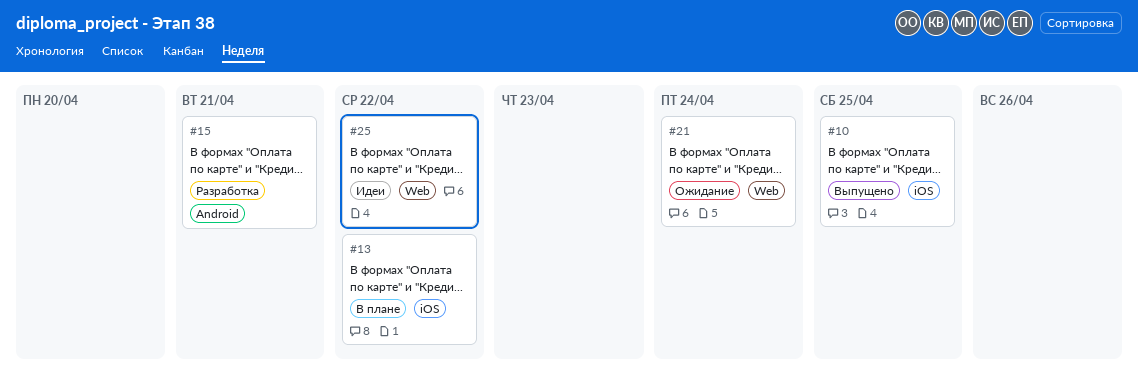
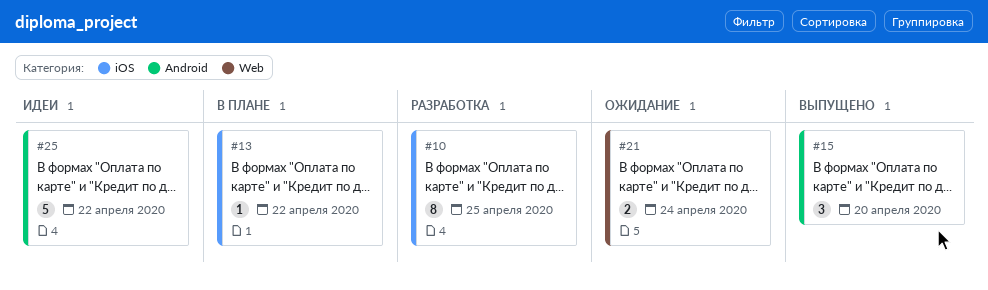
#10, status: Выпущено -> Разработка
#15, status: Разработка -> Выпущено
#15, due: Apr 21 -> Apr 20
#25, label: Web -> Android

